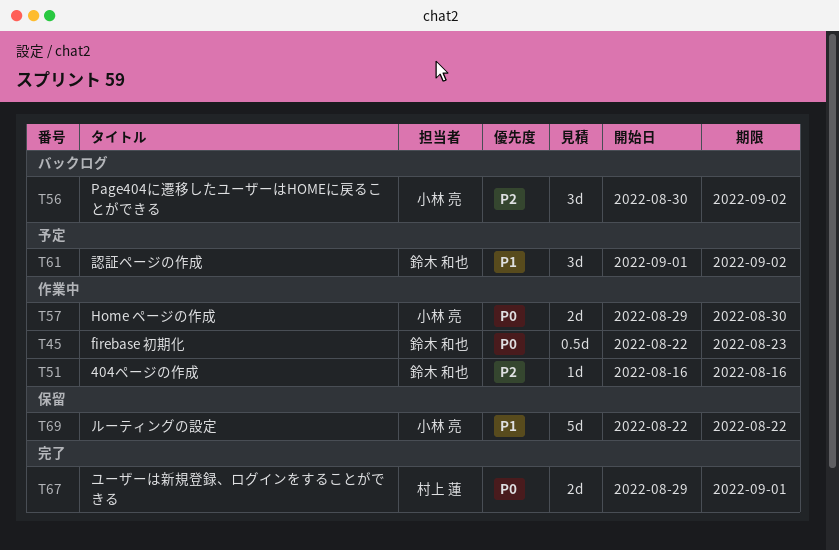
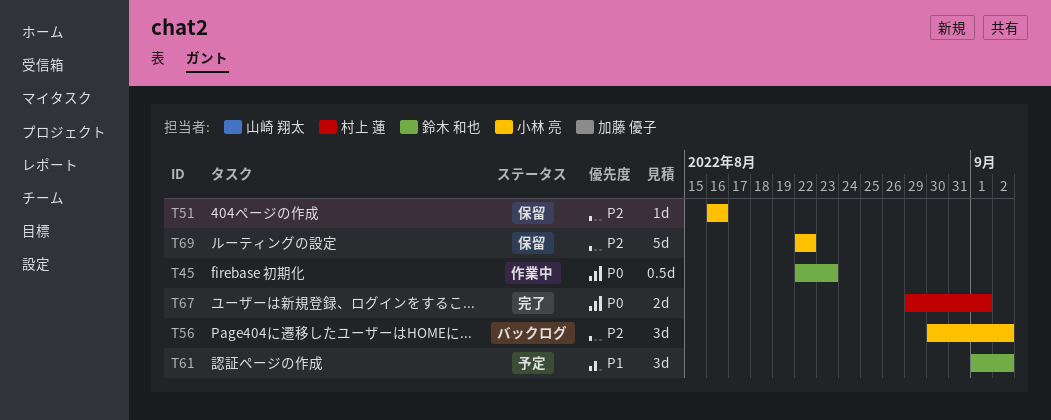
T51, status: 作業中 -> 保留
T51, owner: 鈴木 和也 -> 小林 亮
T57: present -> none
T69, priority: P1 -> P2

